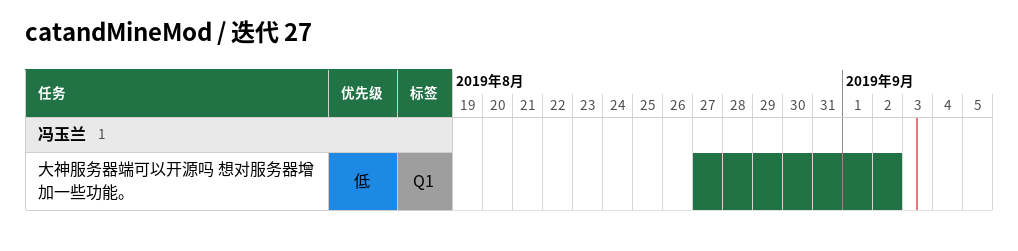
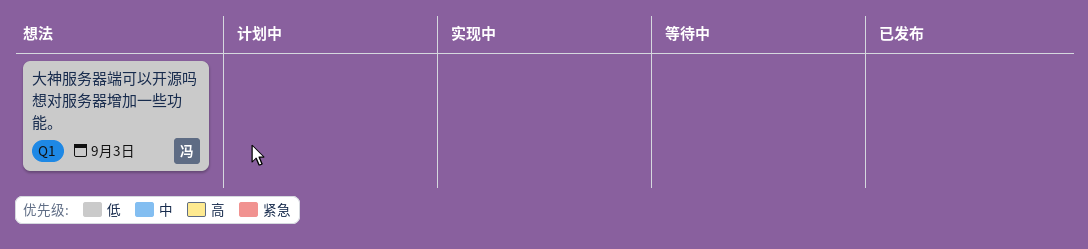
大神服务器端可以开源吗 想对服务器增加一些功能。, due: Sep 2 -> Sep 3

